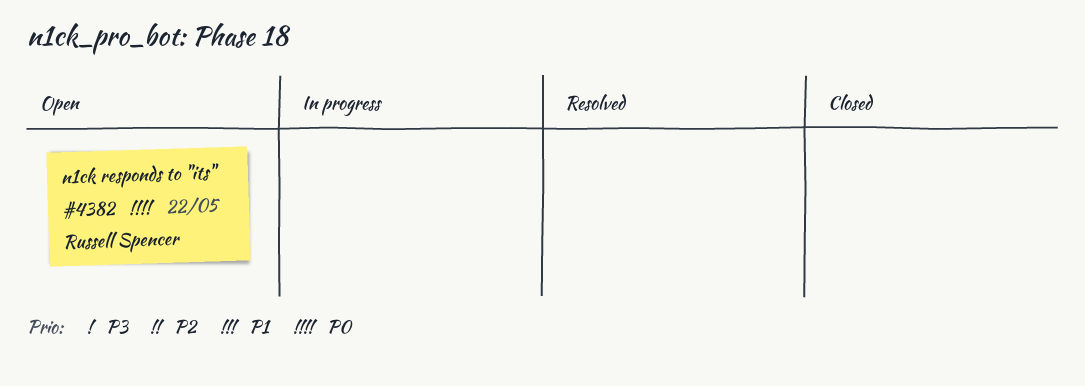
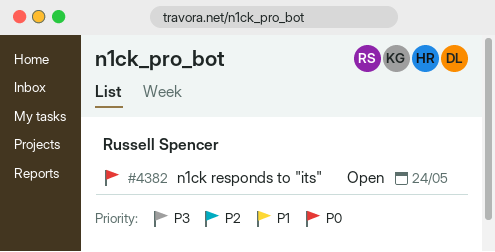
#4382, due: May 22 -> May 24

